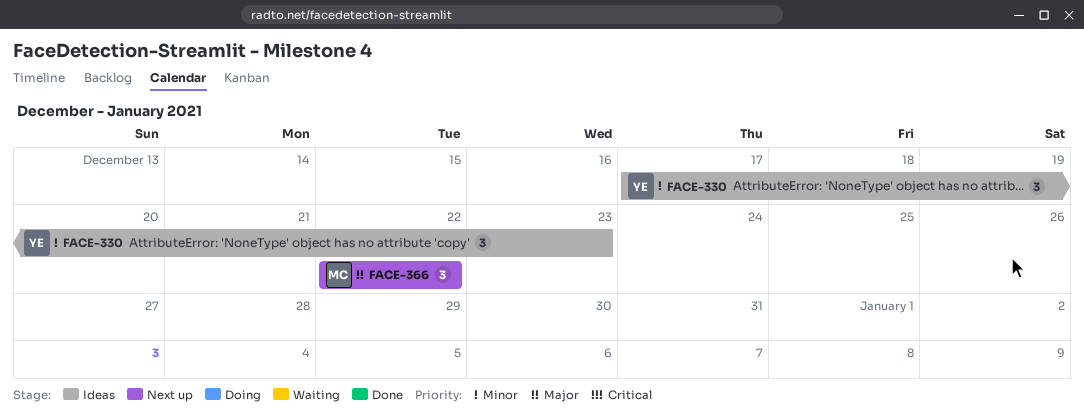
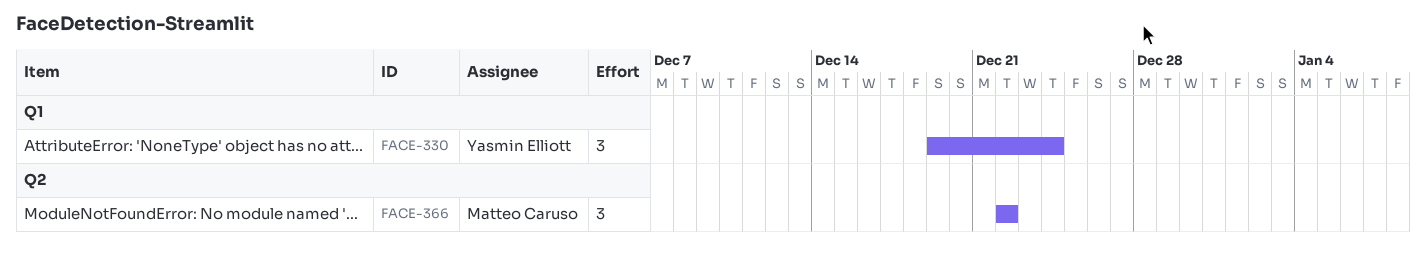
FACE-330, start: Dec 17 -> Dec 19
FACE-330, due: Dec 23 -> Dec 24

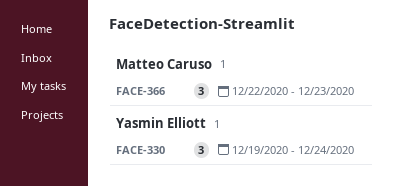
FACE-366, due: Dec 22 -> Dec 23

